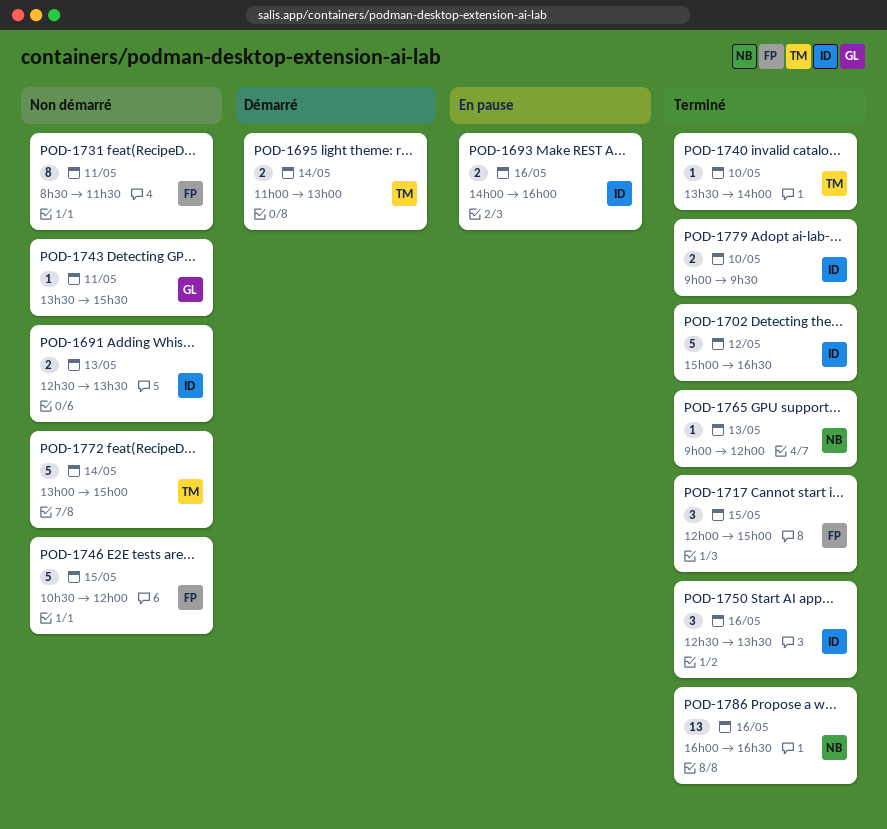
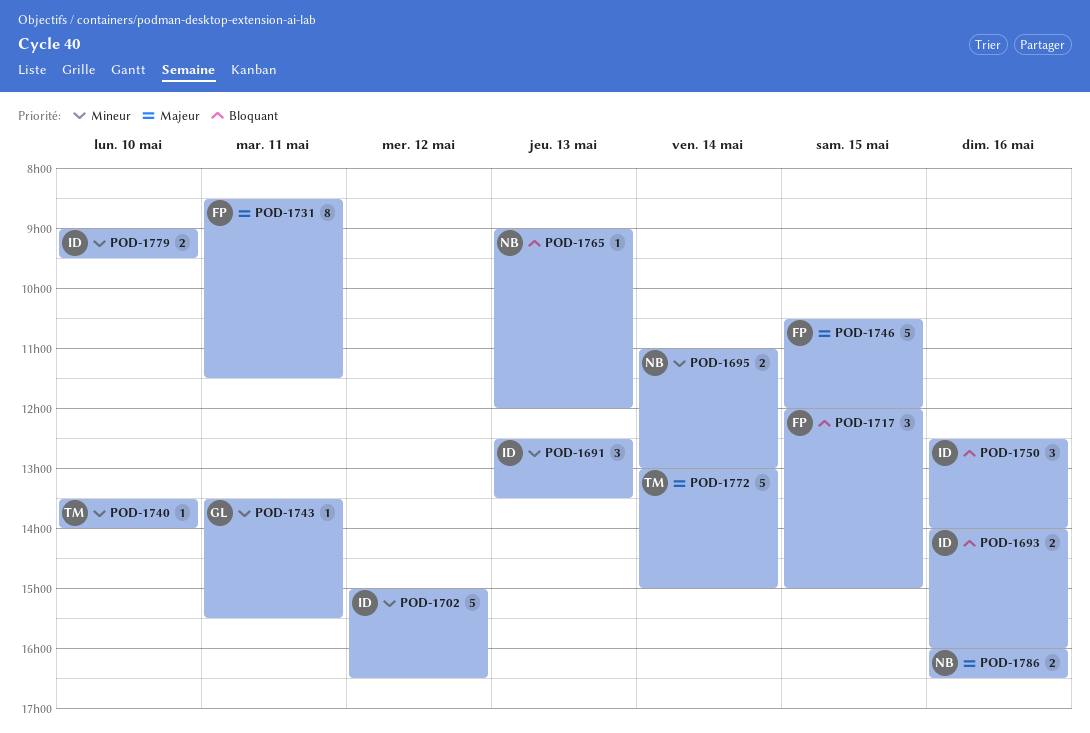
POD-1691, estimate: 2 -> 3
POD-1695, owner: TM -> NB
POD-1750, ends: 13:30 -> 14:00
POD-1786, estimate: 13 -> 2

